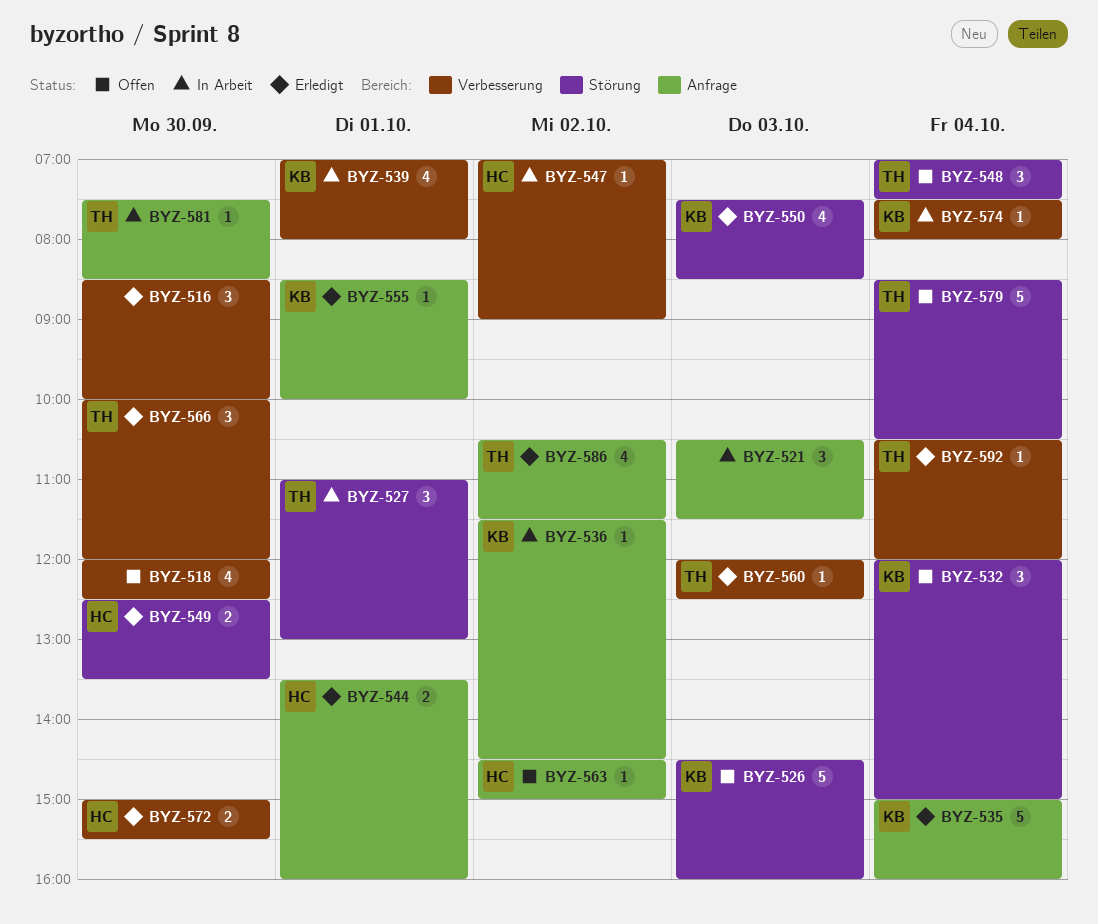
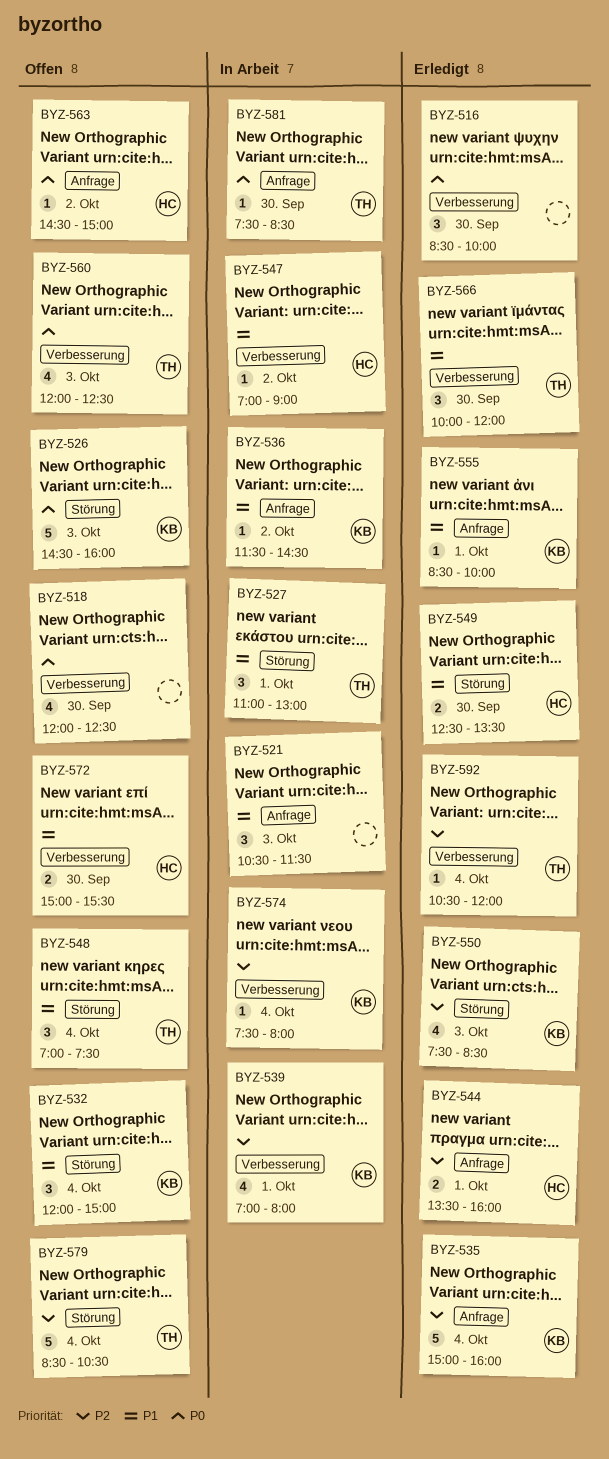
BYZ-560, status: Erledigt -> Offen
BYZ-560, estimate: 1 -> 4
BYZ-572, status: Erledigt -> Offen
BYZ-586: present -> none

